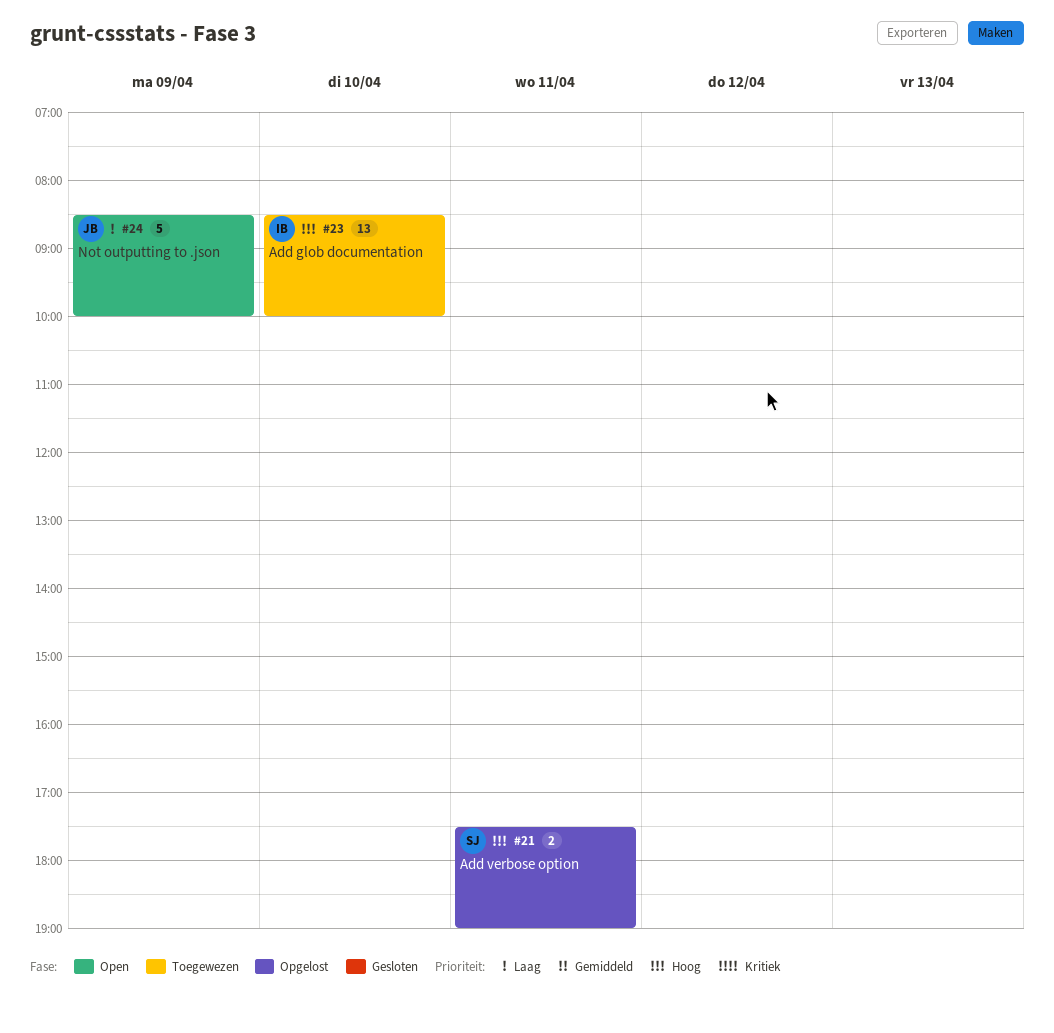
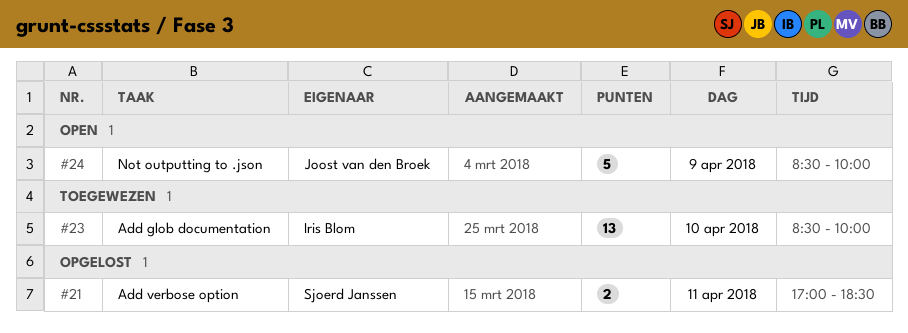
#21, begins: 17:30 -> 17:00
#21, ends: 19:00 -> 18:30

